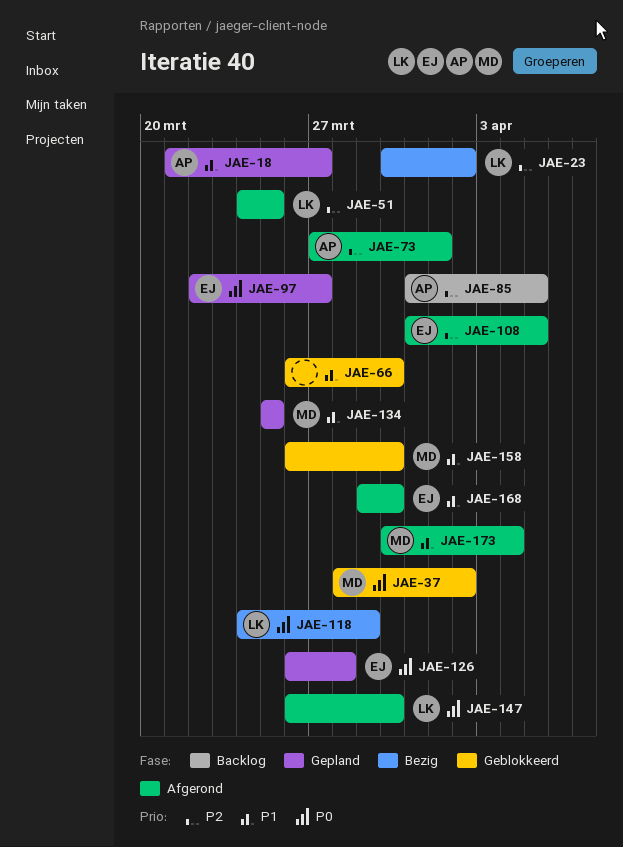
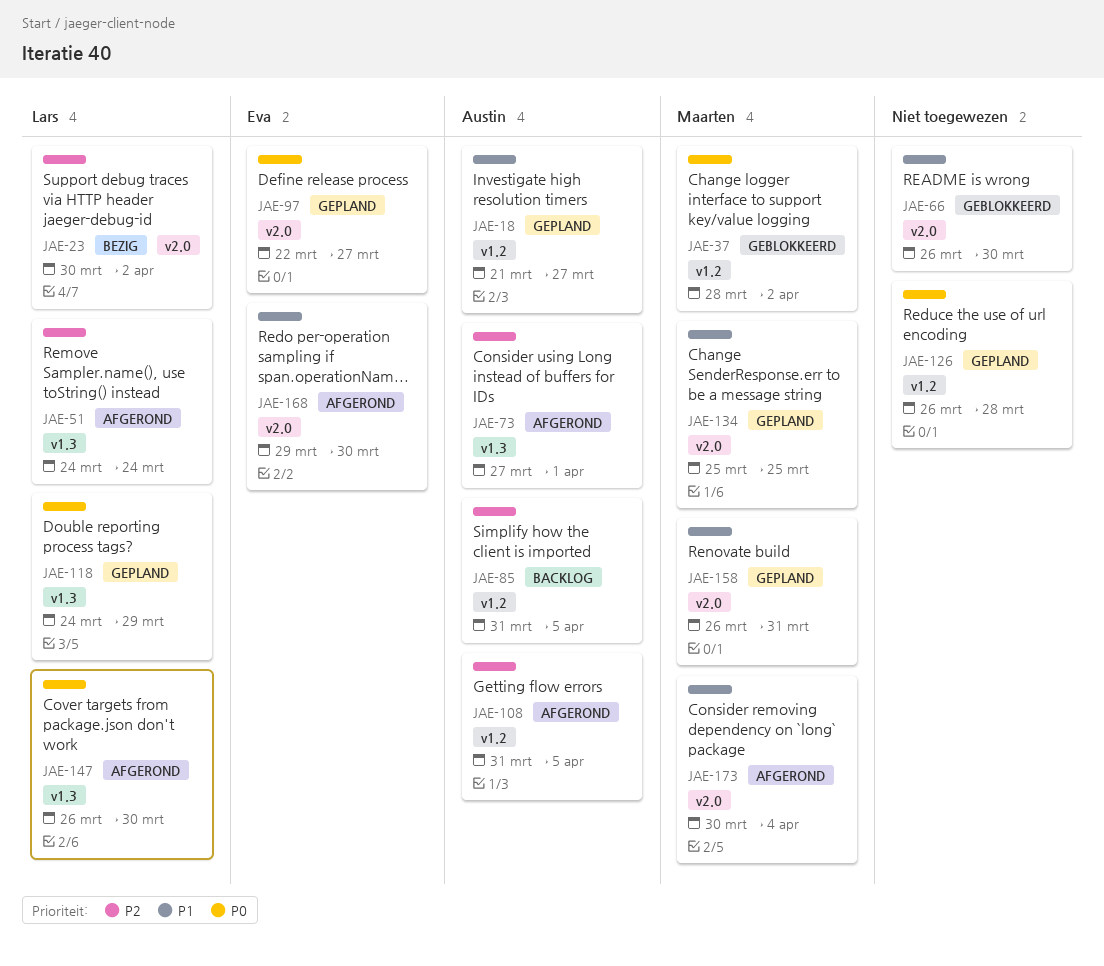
JAE-51, due: Mar 25 -> Mar 24
JAE-108, owner: Eva -> Austin
JAE-118, status: Bezig -> Gepland
JAE-126, owner: Eva -> none
JAE-158, status: Geblokkeerd -> Gepland
JAE-158, due: Mar 30 -> Mar 31

